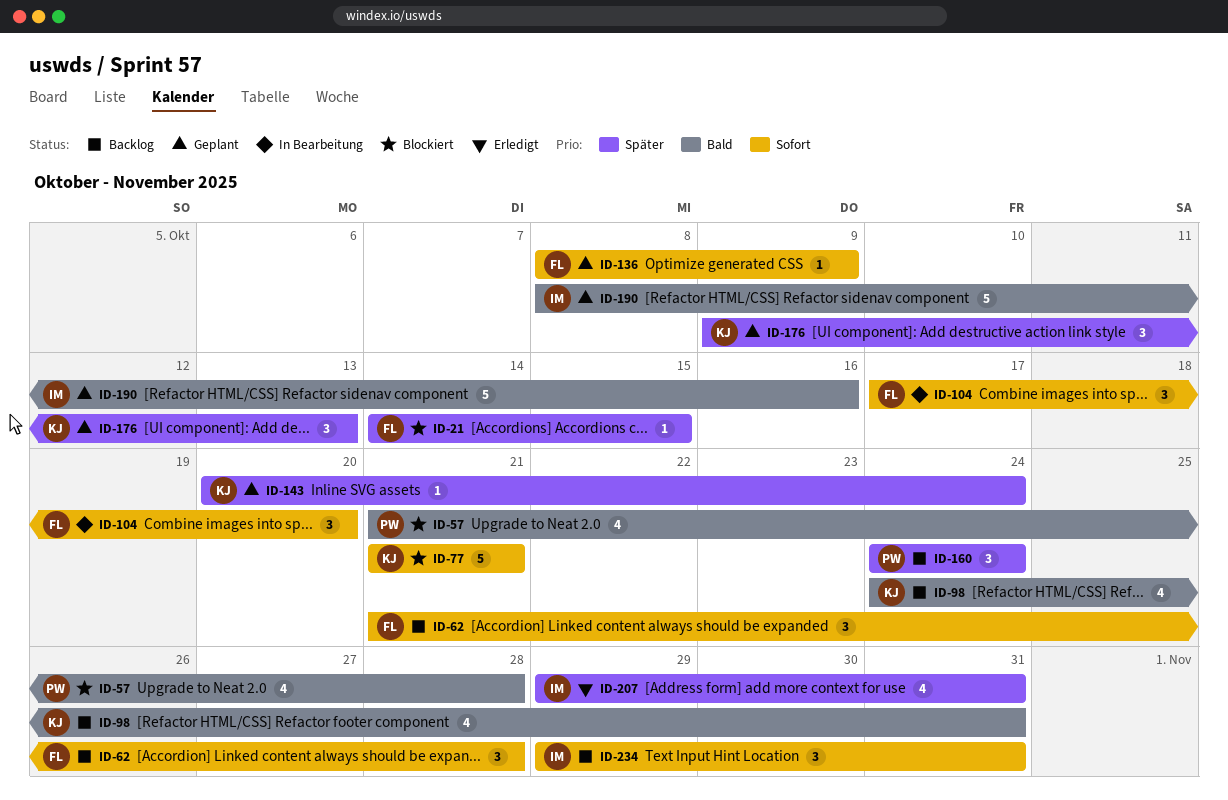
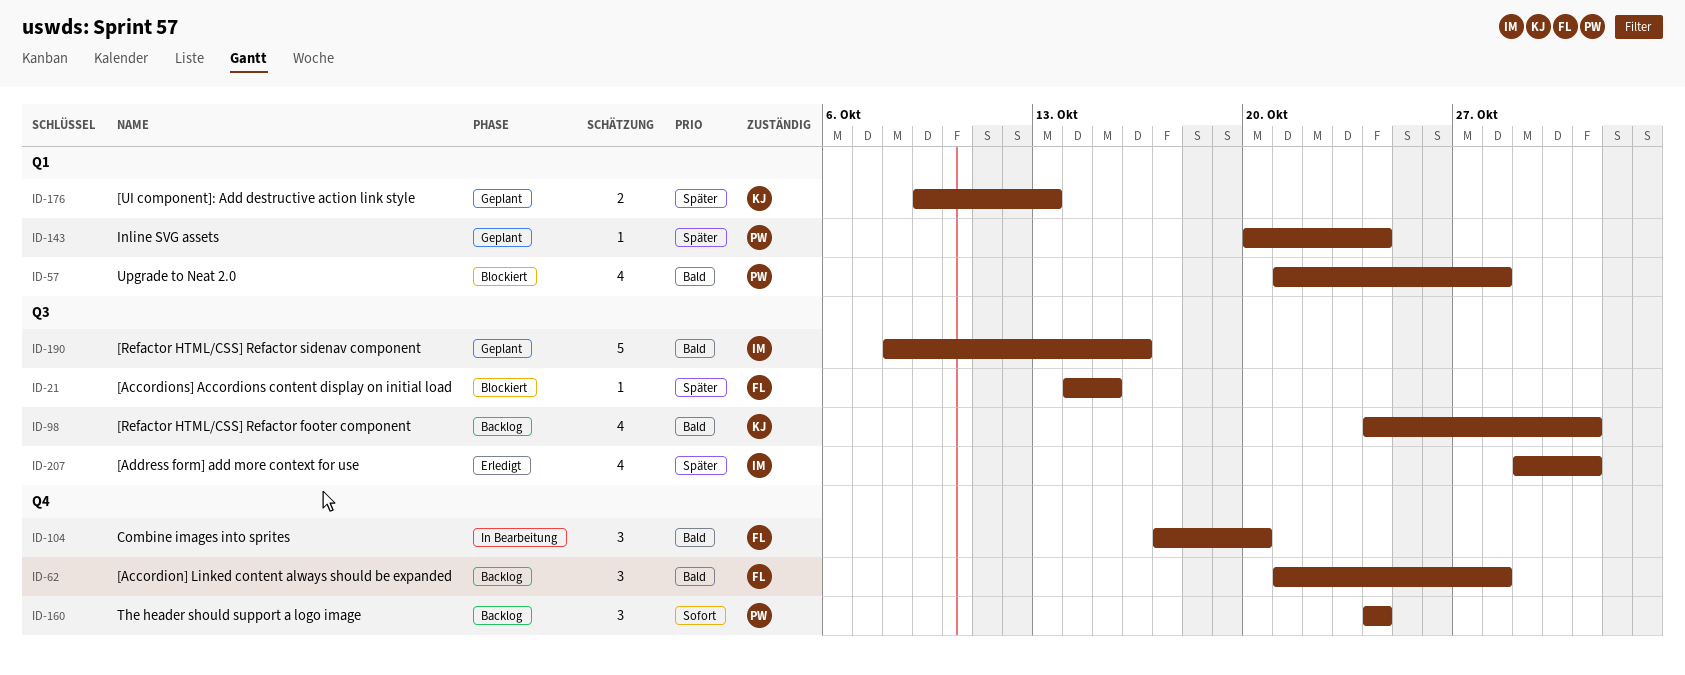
ID-62, priority: Sofort -> Bald
ID-77: present -> none
ID-104, priority: Sofort -> Bald
ID-136: present -> none
ID-143, owner: KJ -> PW
ID-160, priority: Später -> Sofort
ID-176, estimate: 3 -> 2
ID-234: present -> none

